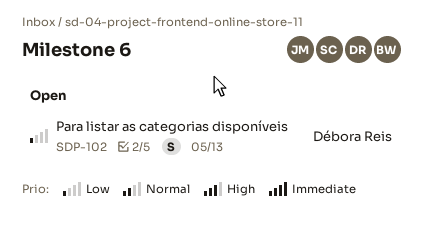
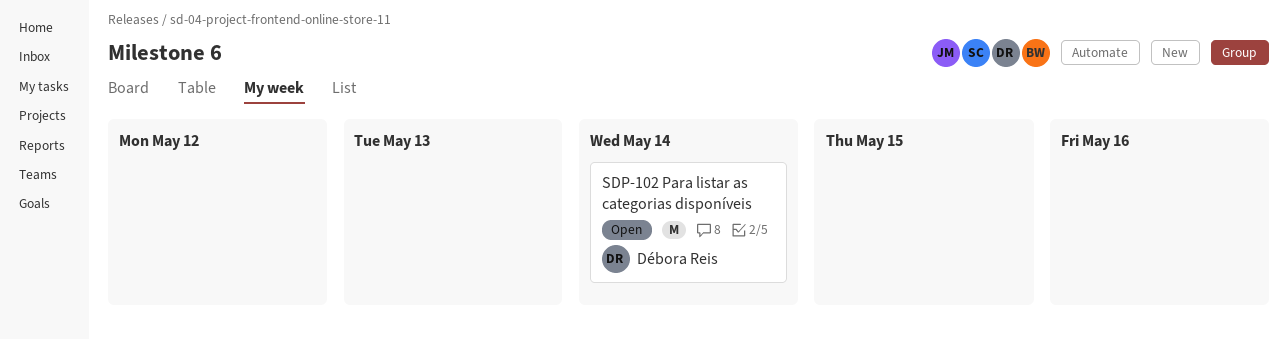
SDP-102, estimate: S -> M
SDP-102, due: May 13 -> May 14

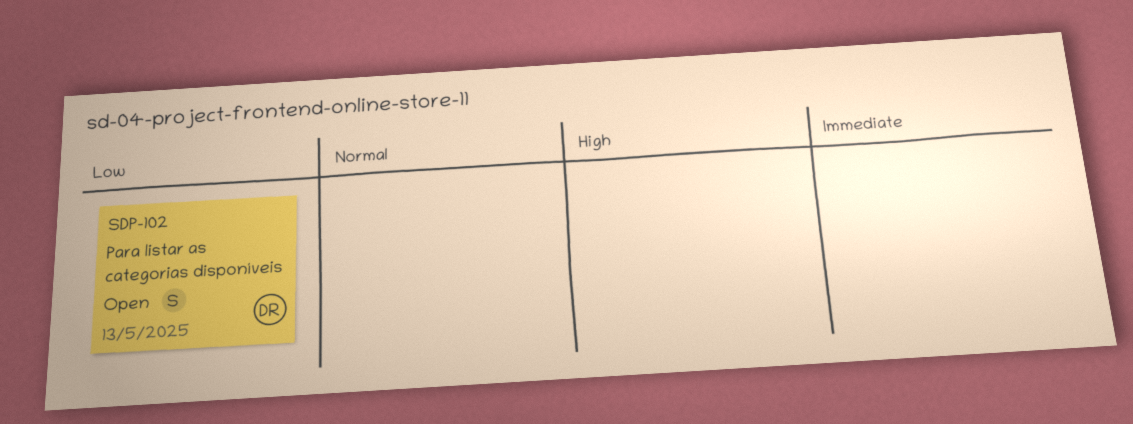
SDP-102, estimate: M -> S
SDP-102, due: May 14 -> May 13

